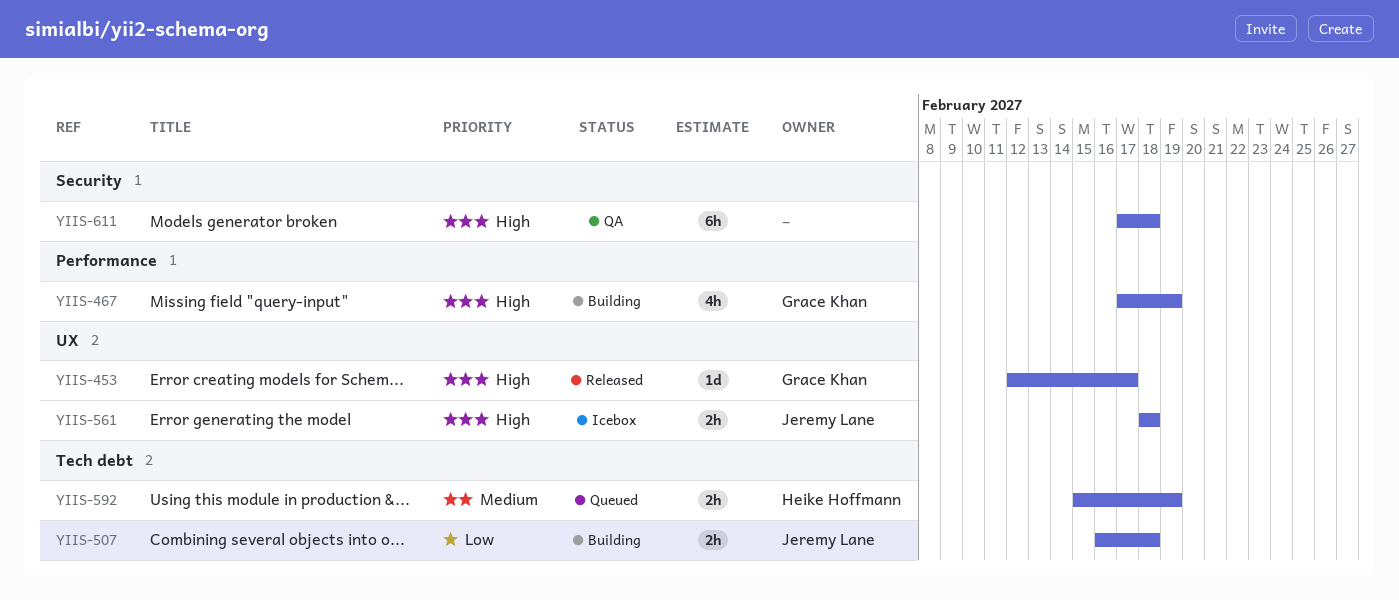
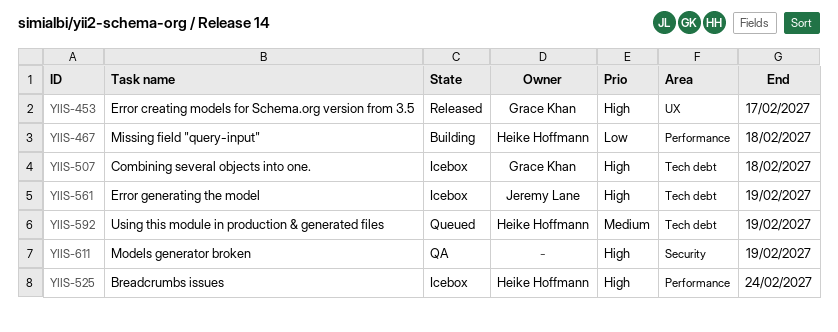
YIIS-467, owner: Grace Khan -> Heike Hoffmann
YIIS-467, priority: High -> Low
YIIS-467, due: Feb 19 -> Feb 18
YIIS-507, status: Building -> Icebox
YIIS-507, owner: Jeremy Lane -> Grace Khan
YIIS-507, priority: Low -> High
YIIS-525: none -> present
YIIS-561, label: UX -> Tech debt
YIIS-561, due: Feb 18 -> Feb 19
YIIS-611, due: Feb 18 -> Feb 19

